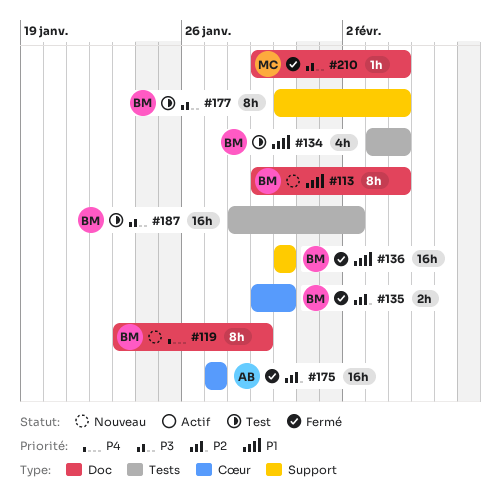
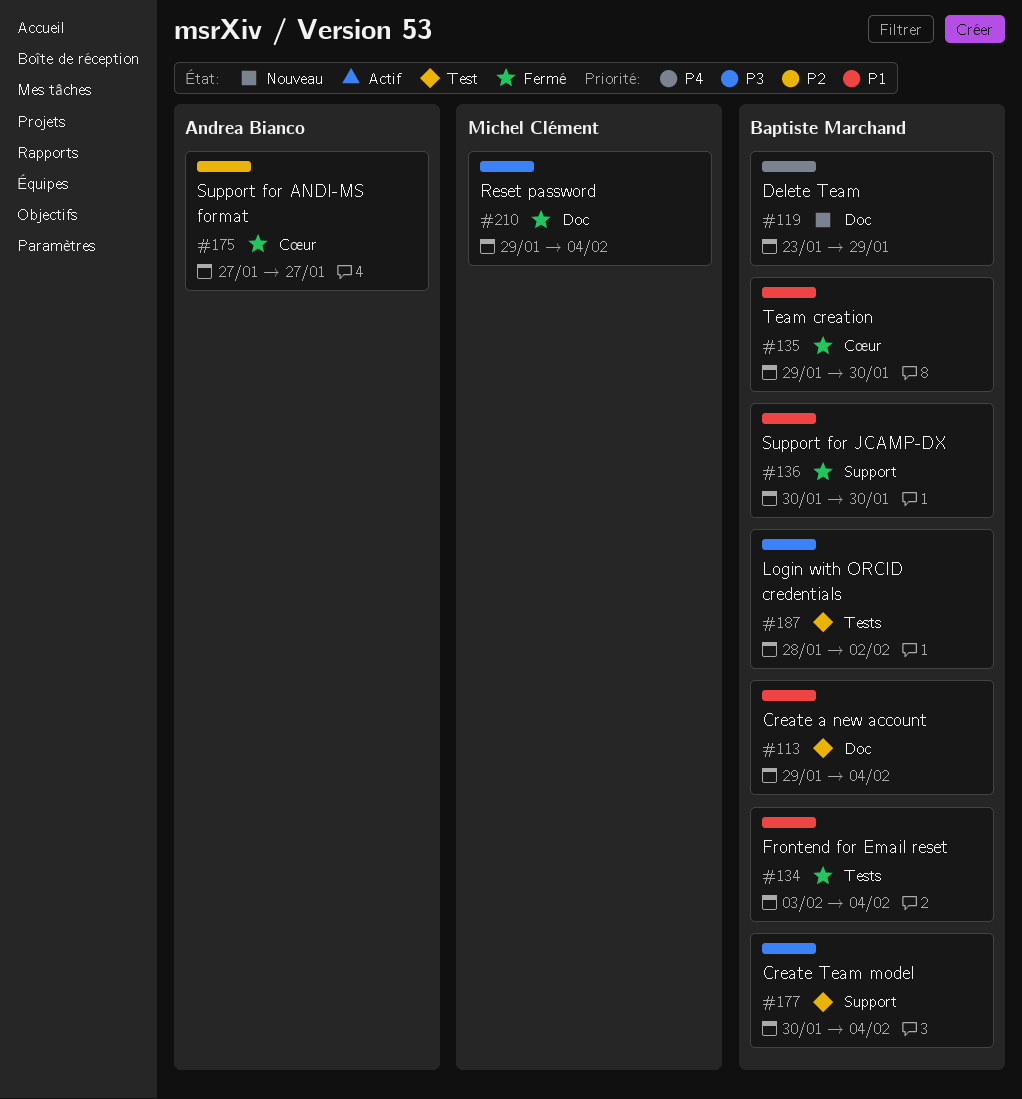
#113, status: Nouveau -> Test
#134, status: Test -> Fermé
#135, priority: P2 -> P1

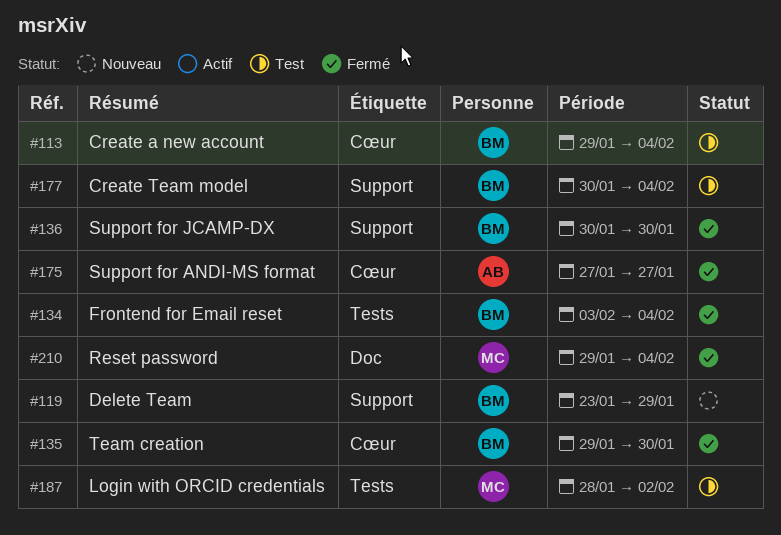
#113, label: Doc -> Cœur
#119, label: Doc -> Support
#187, owner: Baptiste Marchand -> Michel Clément

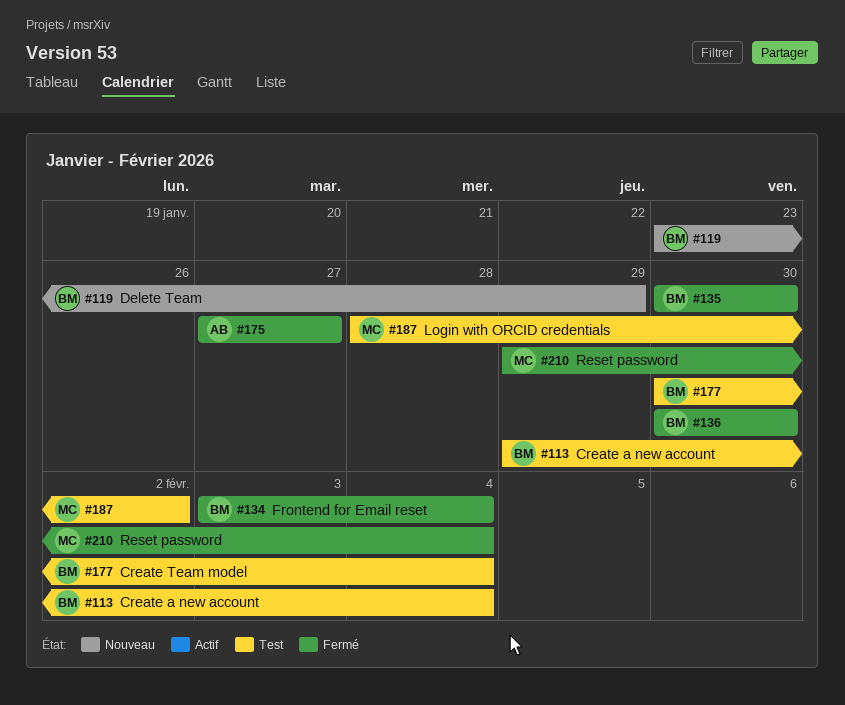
#135, start: Jan 29 -> Jan 30

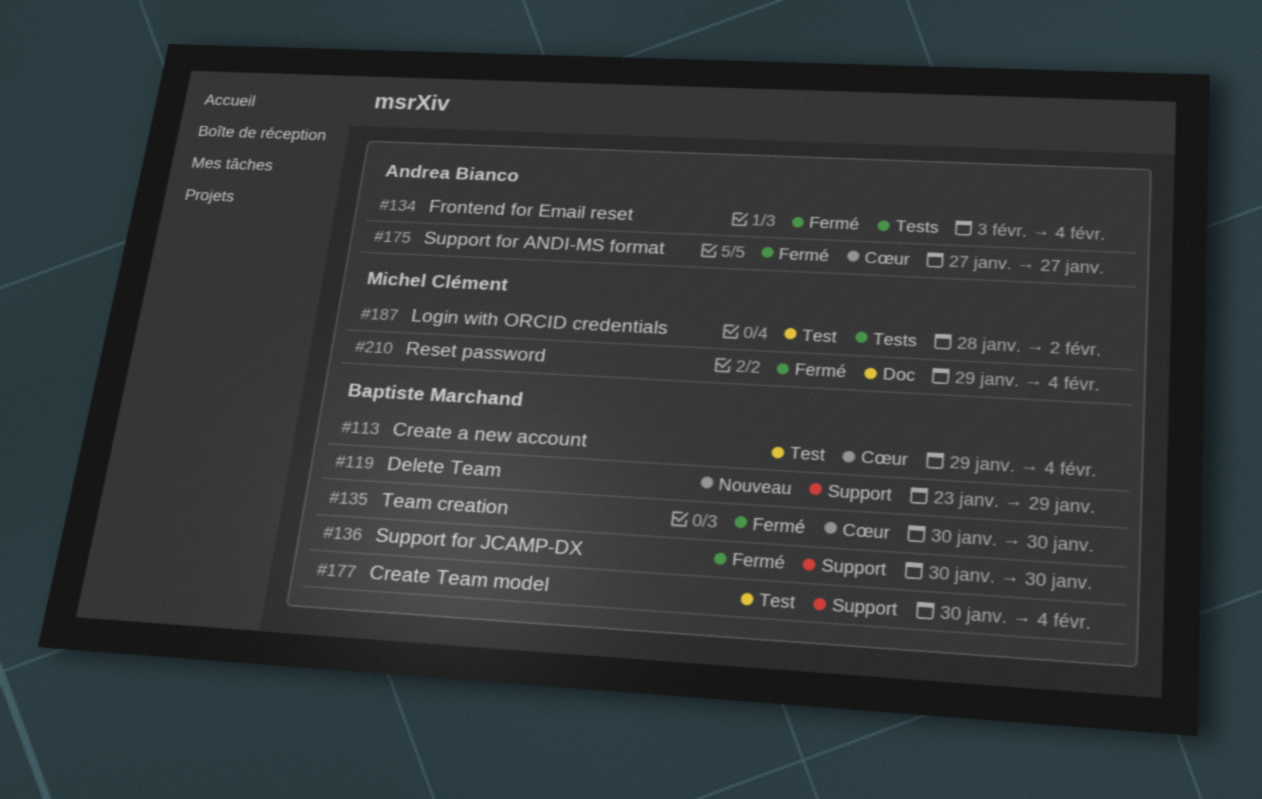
#134, owner: Baptiste Marchand -> Andrea Bianco

